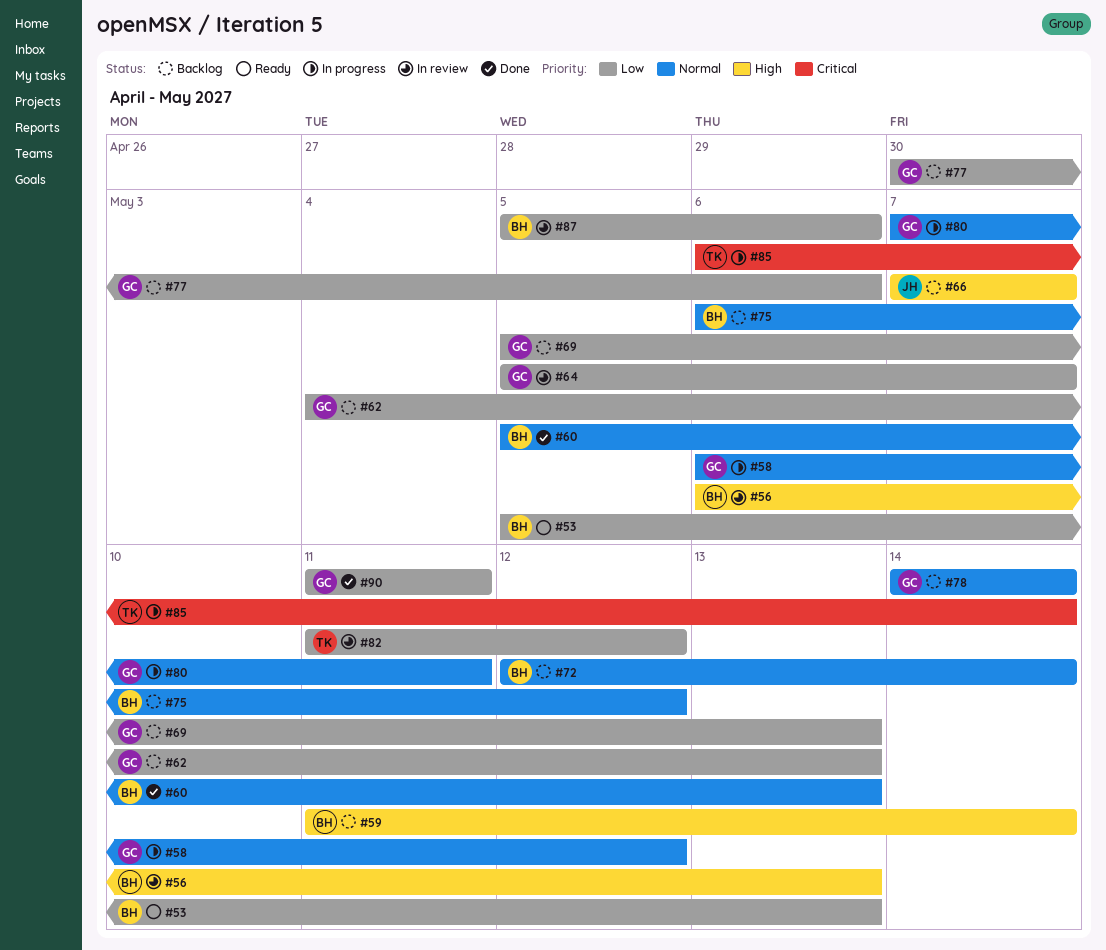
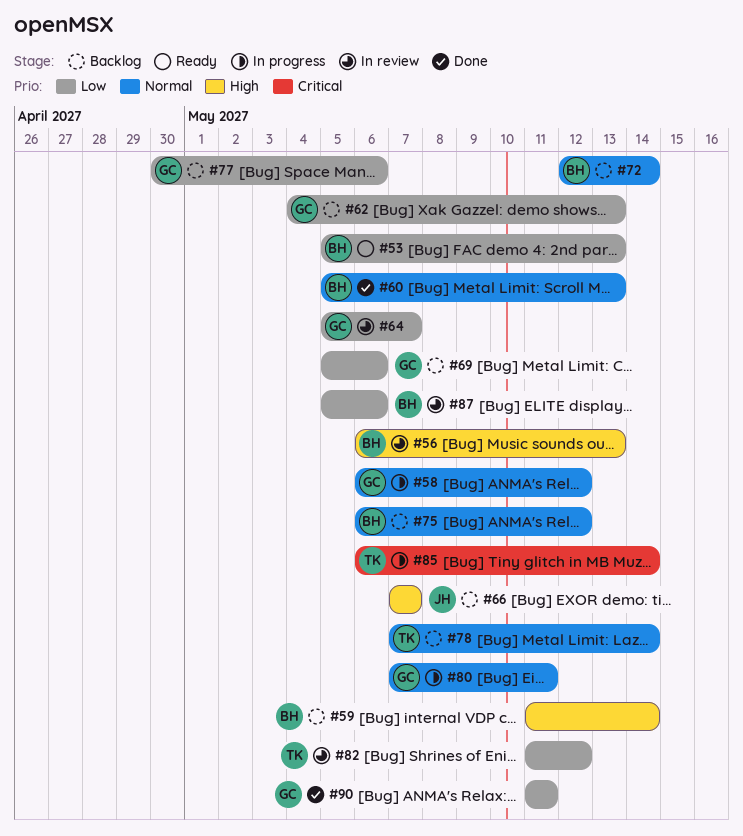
#69, due: May 13 -> May 6
#78, owner: GC -> TK
#78, start: May 14 -> May 7

